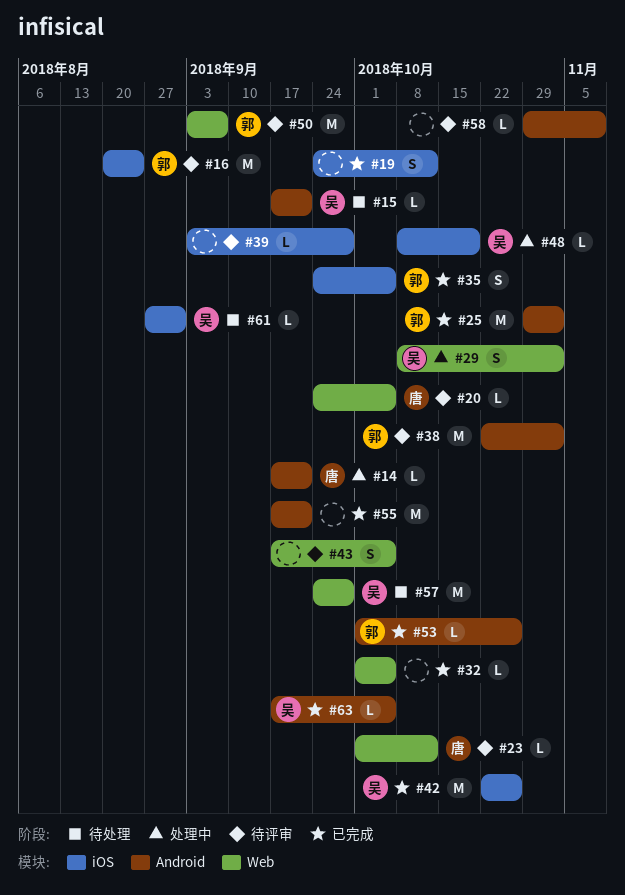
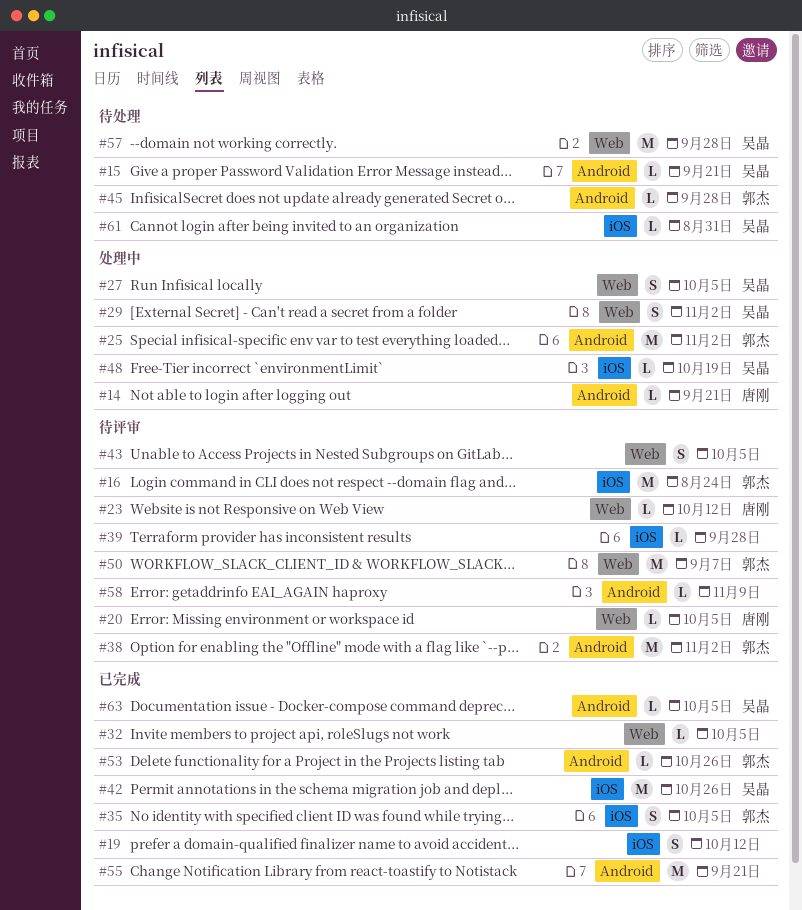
#25, status: 已完成 -> 处理中
#27: none -> present
#45: none -> present

